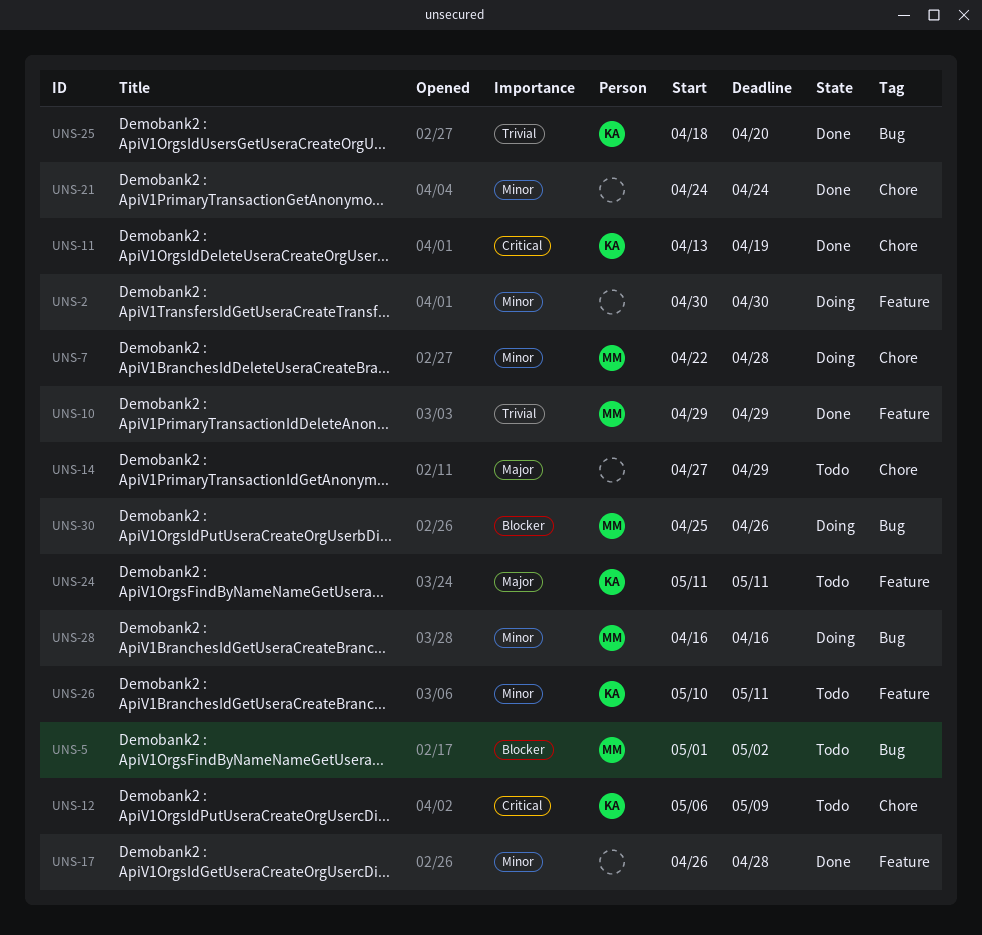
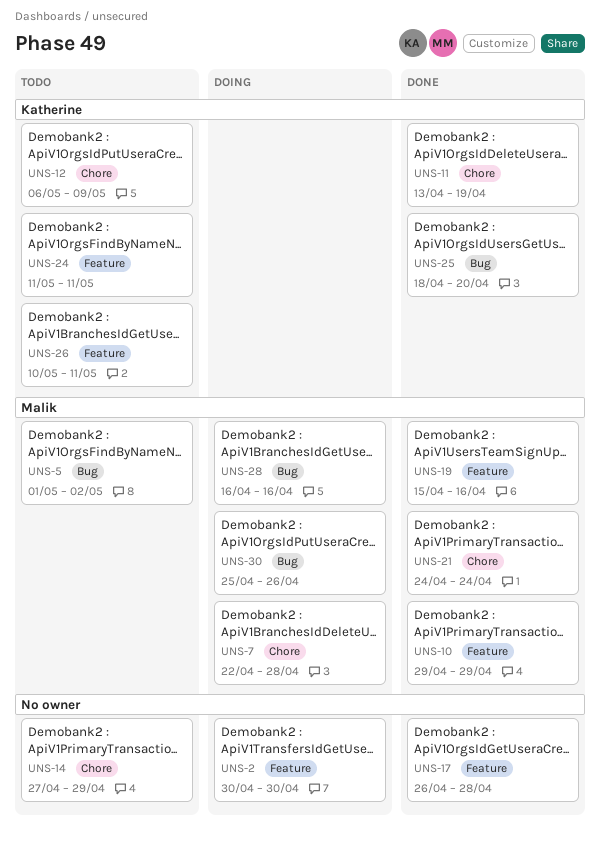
UNS-19: none -> present
UNS-21, owner: none -> Malik

